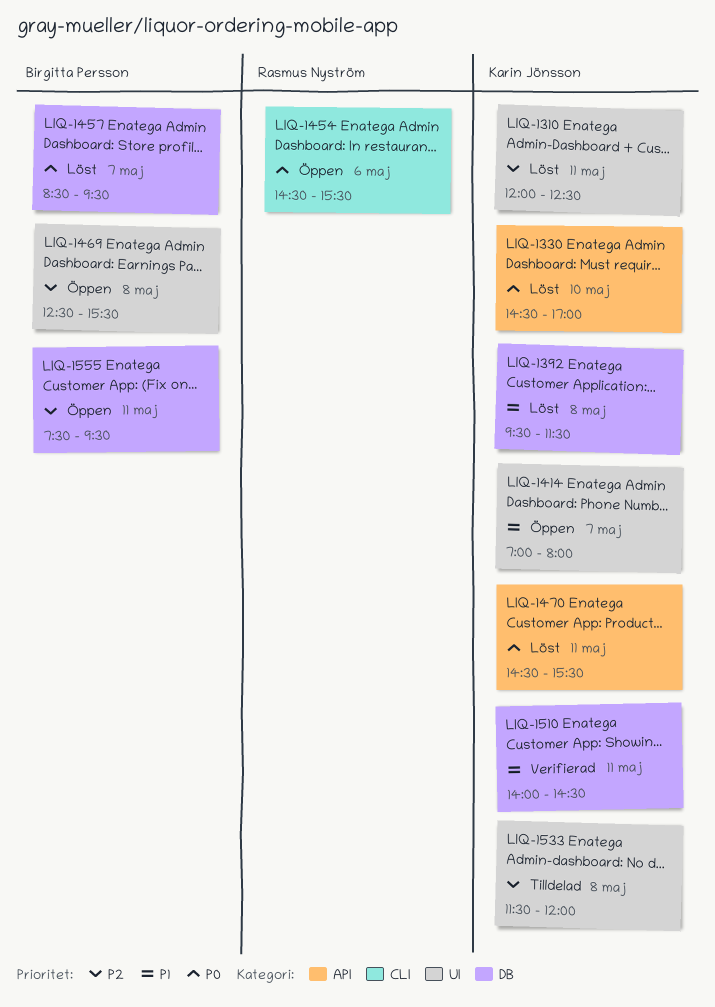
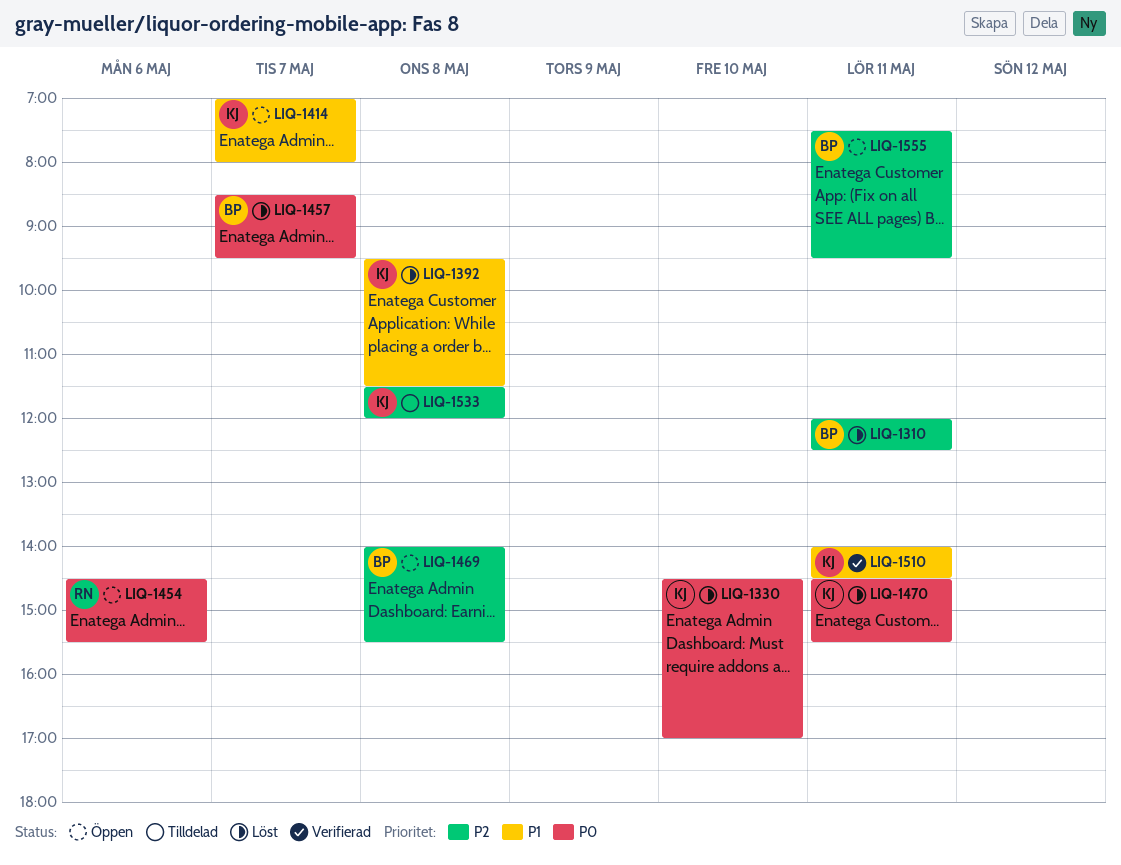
LIQ-1310, owner: Karin Jönsson -> Birgitta Persson
LIQ-1469, begins: 12:30 -> 14:00

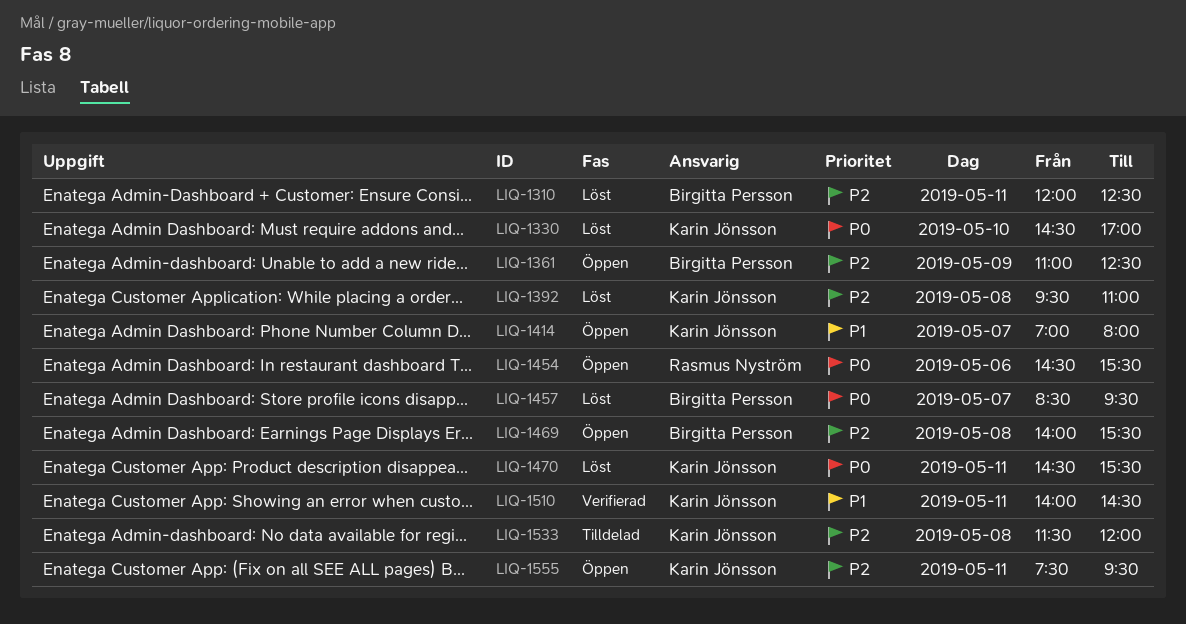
LIQ-1361: none -> present
LIQ-1392, priority: P1 -> P2
LIQ-1392, ends: 11:30 -> 11:00
LIQ-1555, owner: Birgitta Persson -> Karin Jönsson

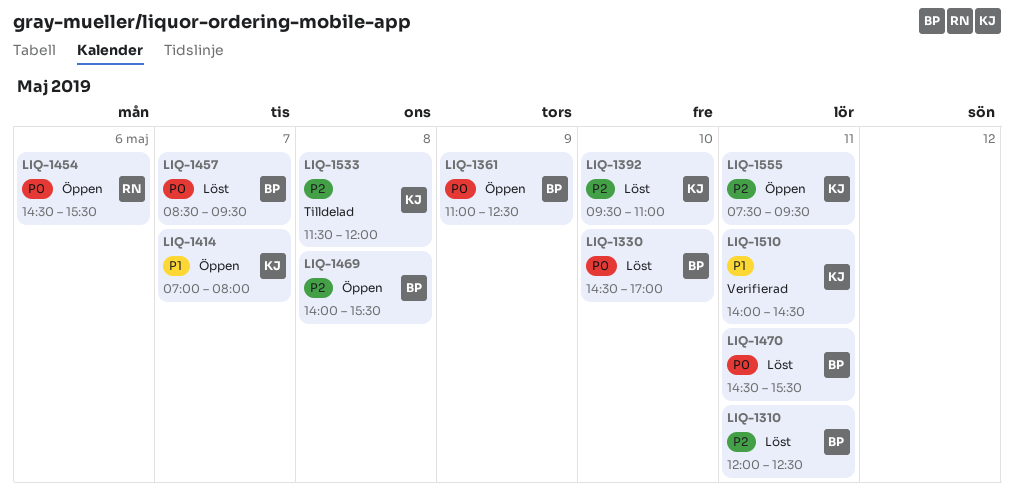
LIQ-1330, owner: Karin Jönsson -> Birgitta Persson
LIQ-1361, priority: P2 -> P0
LIQ-1392, day: May 8 -> May 10
LIQ-1470, owner: Karin Jönsson -> Birgitta Persson

